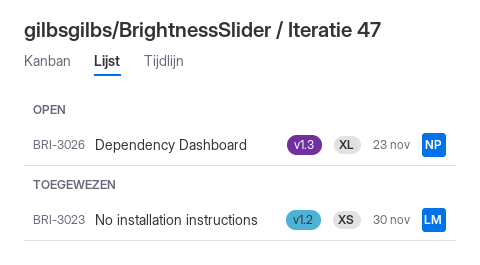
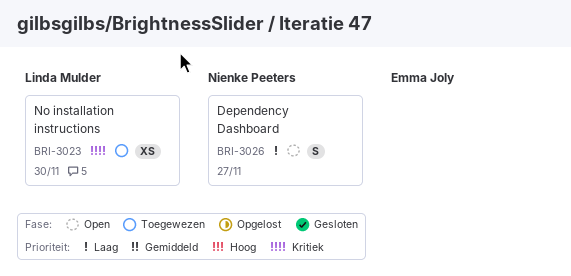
BRI-3026, estimate: XL -> S
BRI-3026, due: Nov 23 -> Nov 27

